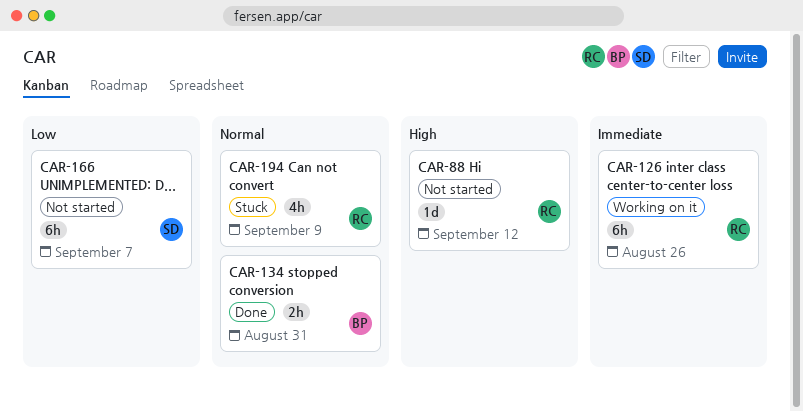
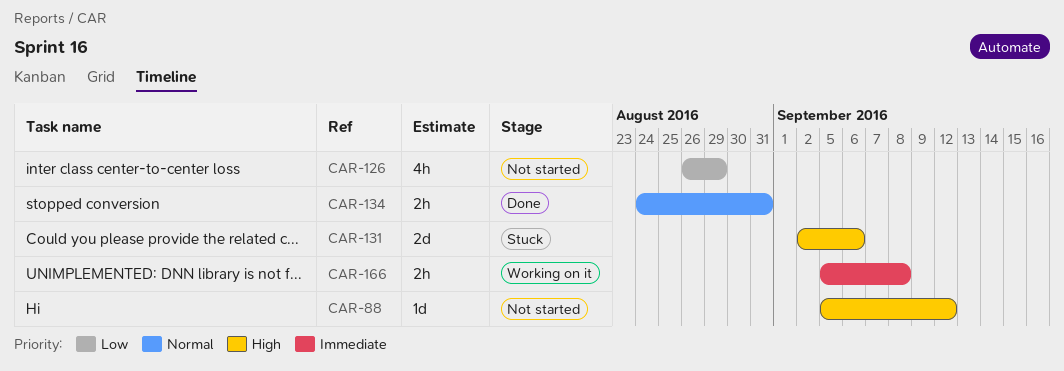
CAR-126, status: Working on it -> Not started
CAR-126, priority: Immediate -> Low
CAR-126, estimate: 6h -> 4h
CAR-126, due: Aug 26 -> Aug 29
CAR-131: none -> present
CAR-166, status: Not started -> Working on it
CAR-166, priority: Low -> Immediate
CAR-166, estimate: 6h -> 2h
CAR-166, due: Sep 7 -> Sep 8
CAR-194: present -> none

